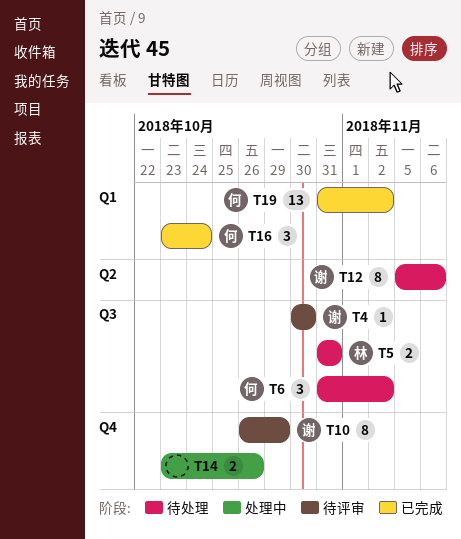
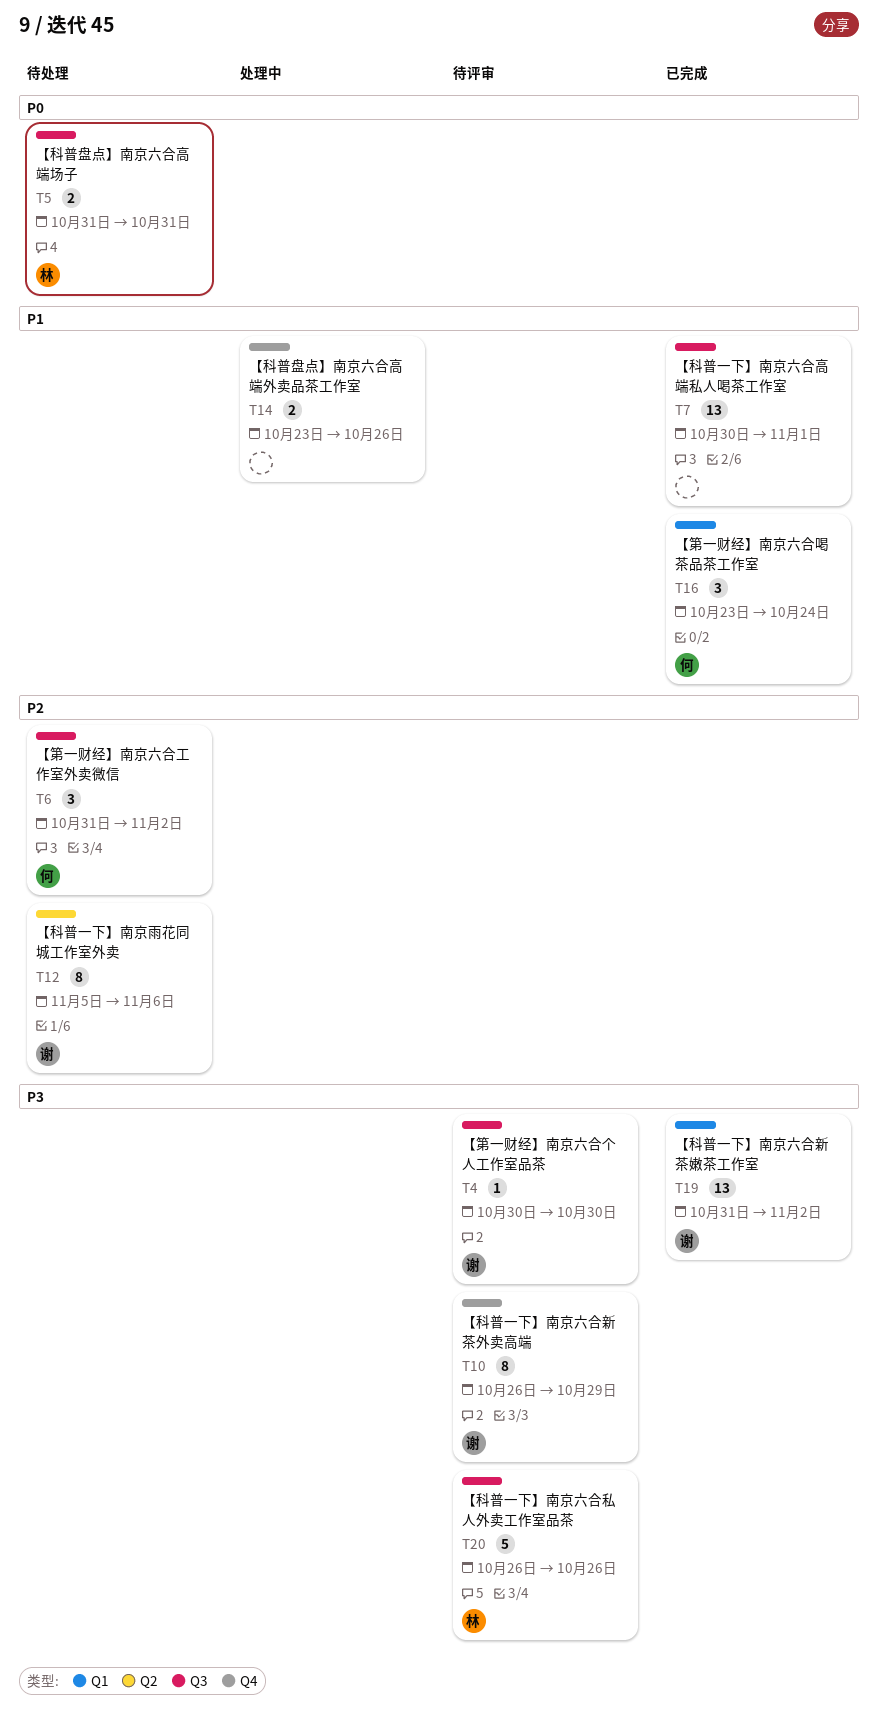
T7: none -> present
T19, owner: 何 -> 谢
T20: none -> present

